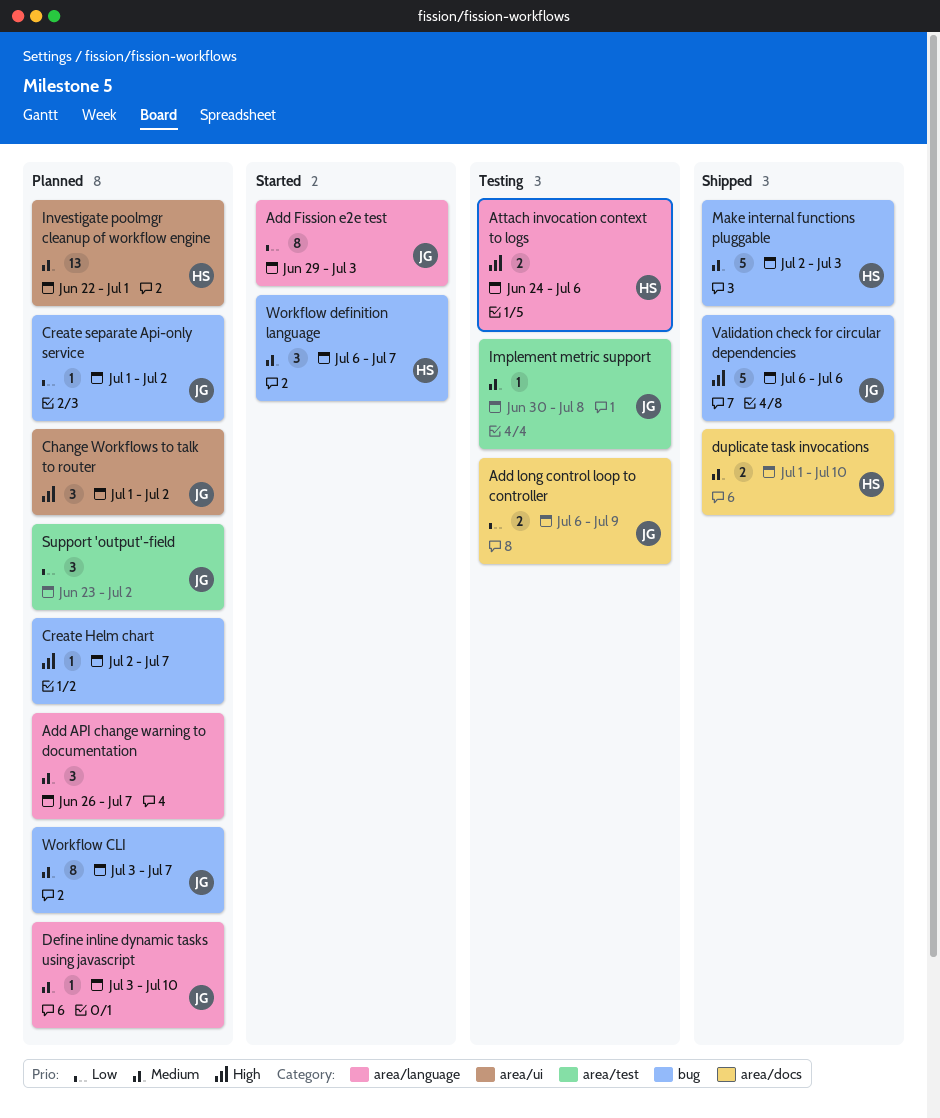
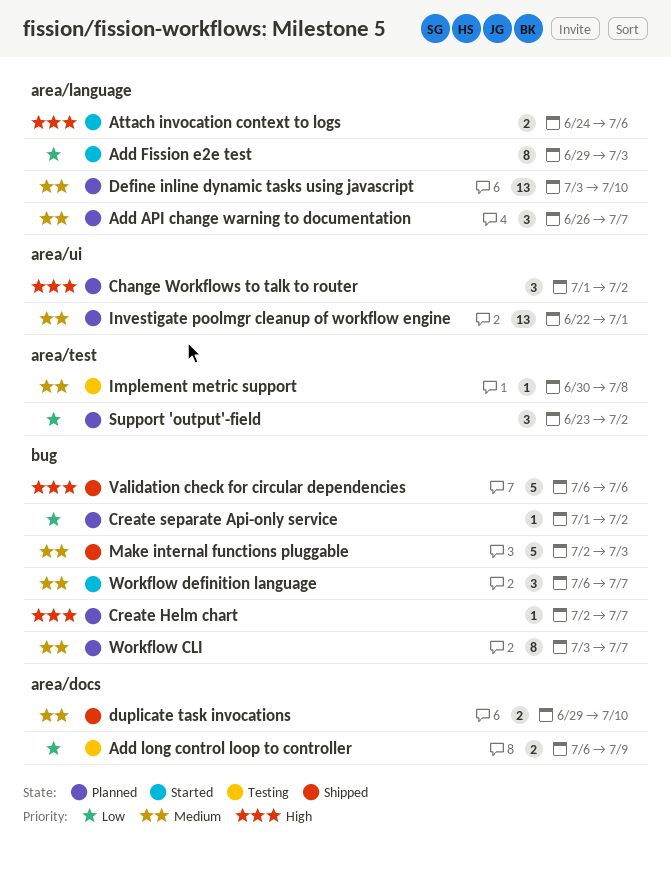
Attach invocation context to logs, status: Testing -> Started
Define inline dynamic tasks using javascript, estimate: 1 -> 13
duplicate task invocations, start: Jul 1 -> Jun 29

